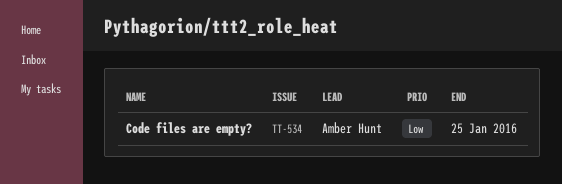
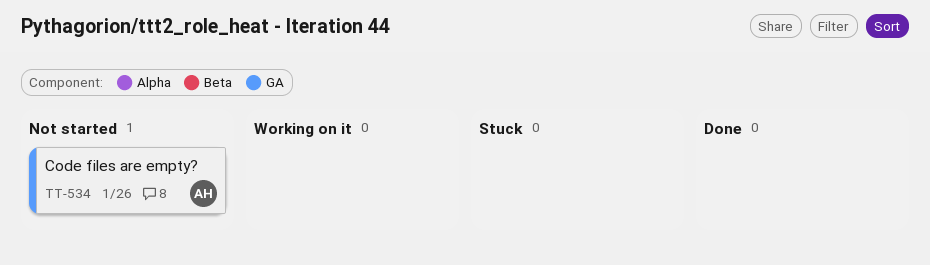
TT-534, due: Jan 25 -> Jan 26

